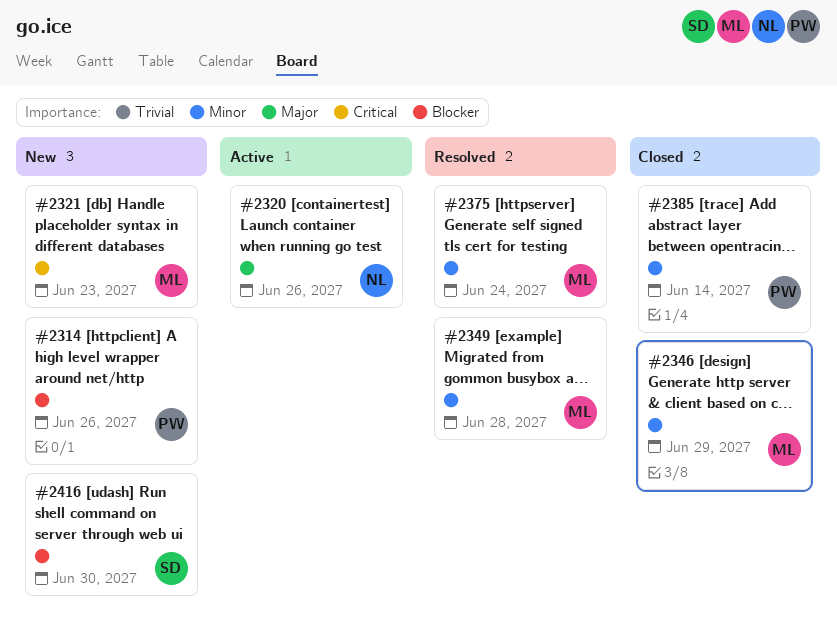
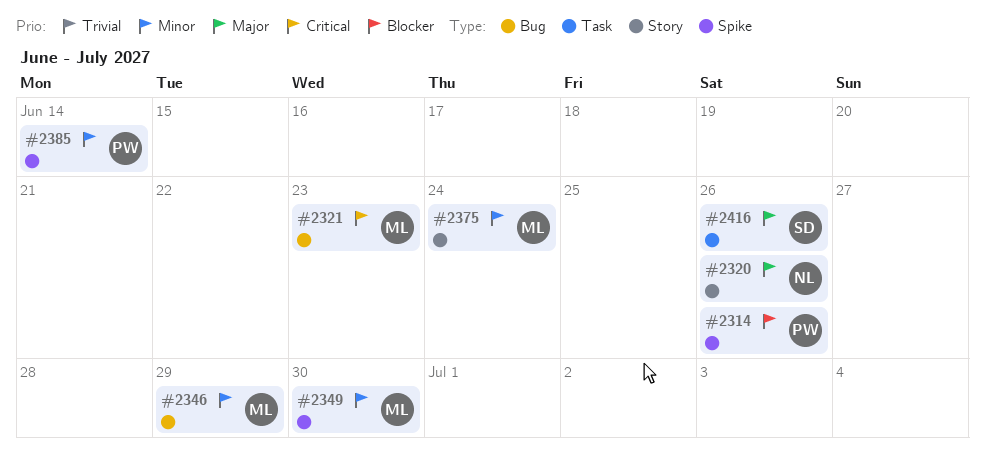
#2349, due: Jun 28 -> Jun 30
#2416, priority: Blocker -> Major
#2416, due: Jun 30 -> Jun 26

